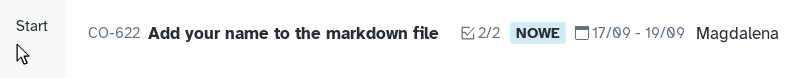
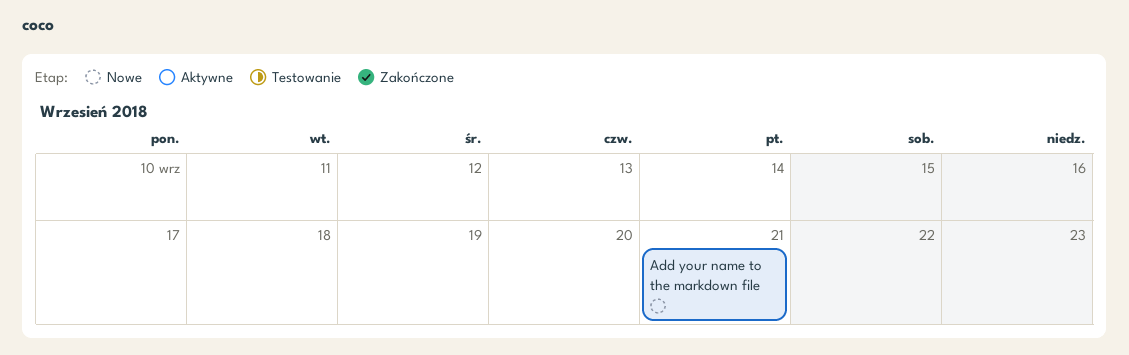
Add your name to the markdown file, due: Sep 19 -> Sep 21

